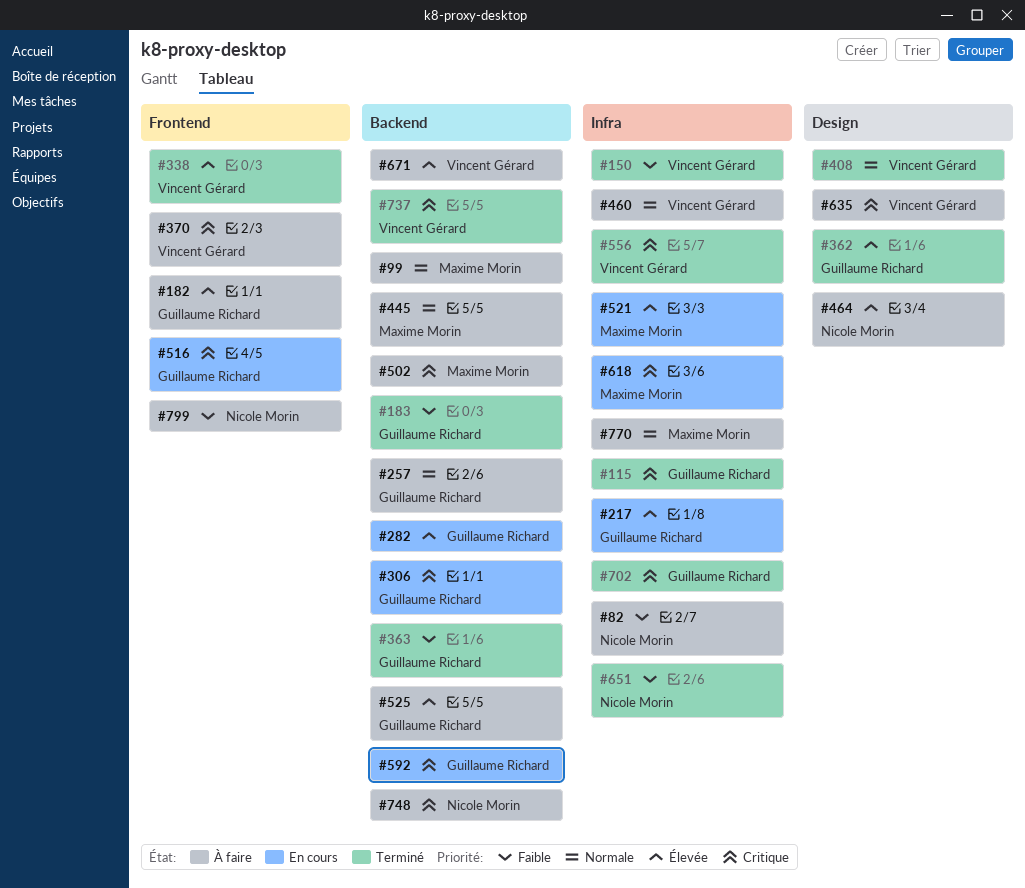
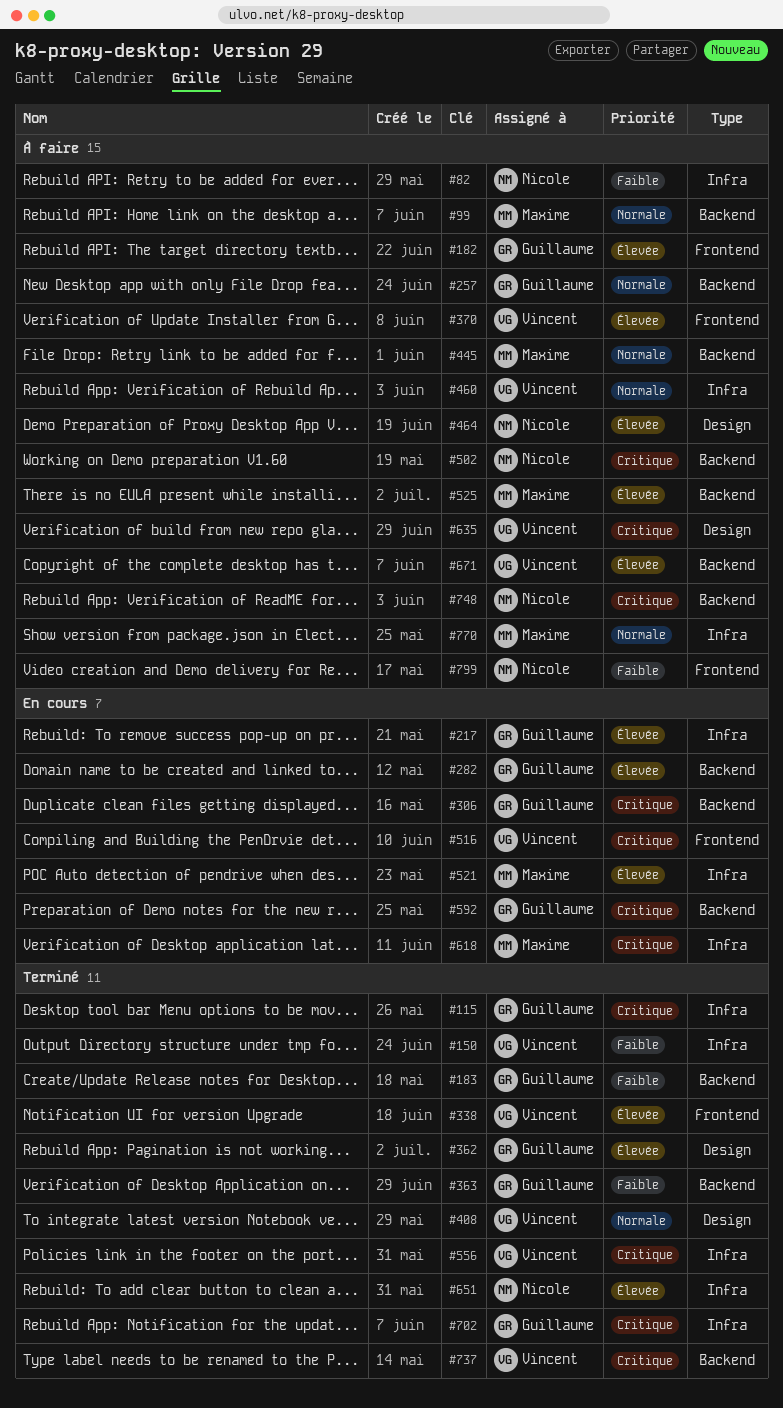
#370, priority: Critique -> Élevée
#502, owner: Maxime Morin -> Nicole Morin
#516, owner: Guillaume Richard -> Vincent Gérard
#525, owner: Guillaume Richard -> Maxime Morin
#651, priority: Faible -> Élevée

